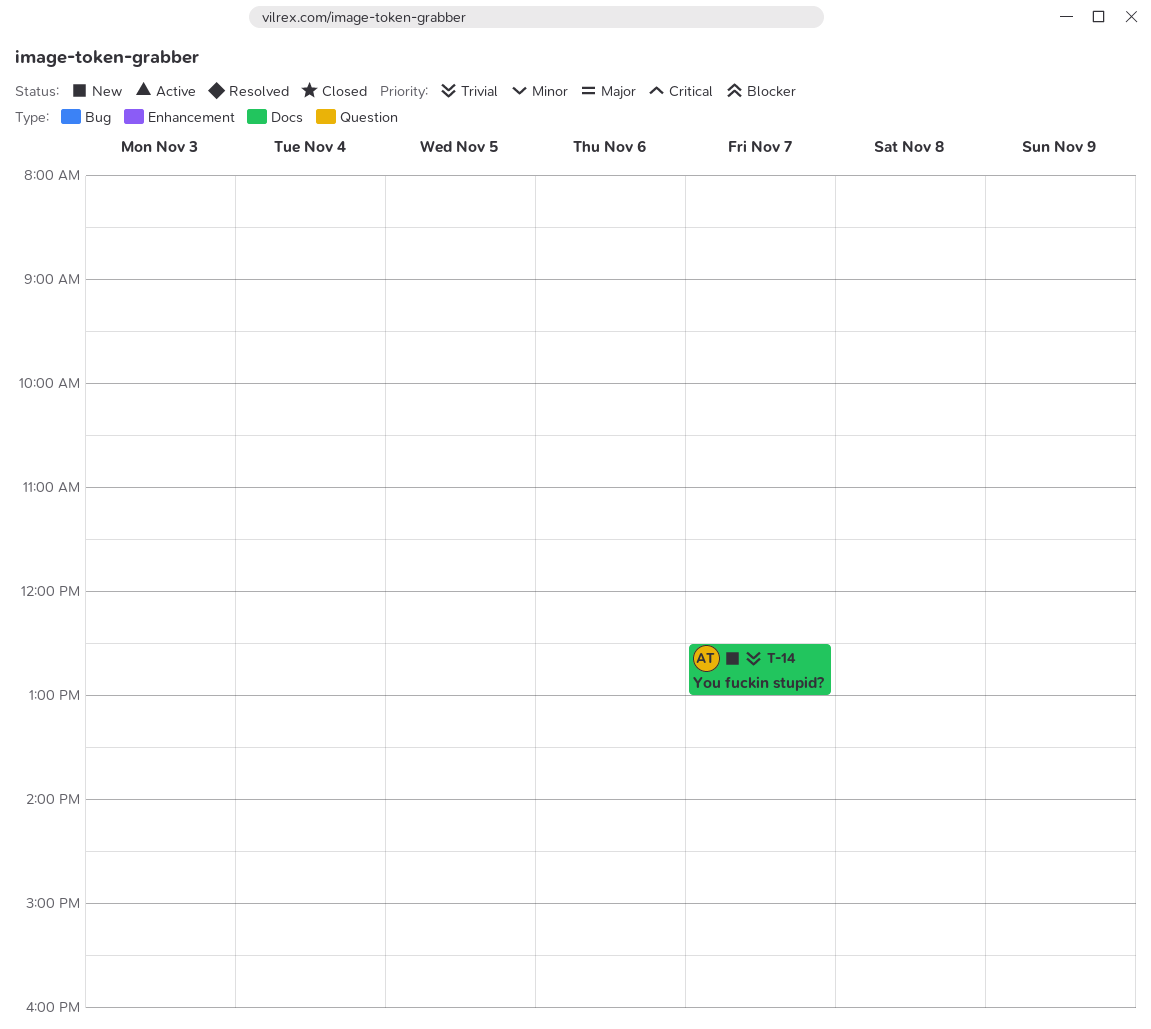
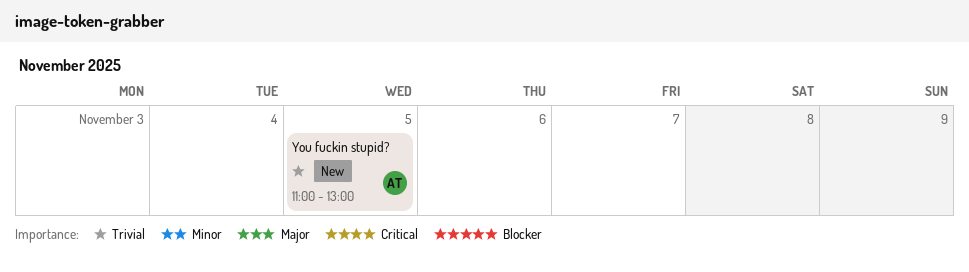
You fuckin stupid?, day: Nov 7 -> Nov 5
You fuckin stupid?, begins: 12:30 -> 11:00

